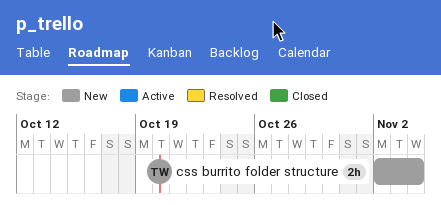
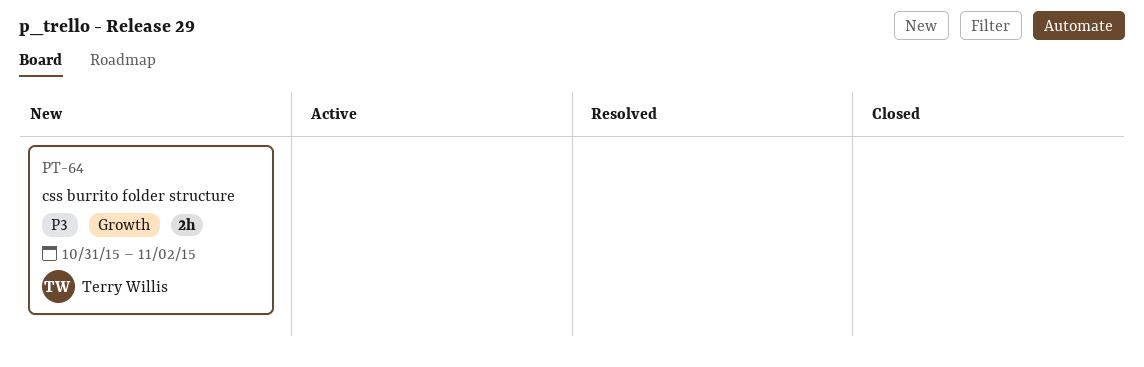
css burrito folder structure, start: Nov 2 -> Oct 31
css burrito folder structure, due: Nov 4 -> Nov 2

